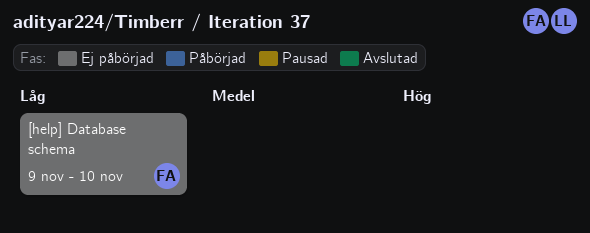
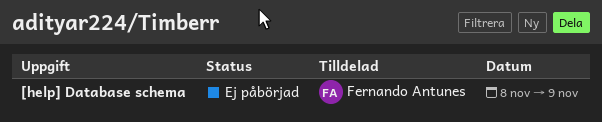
[help] Database schema, start: Nov 9 -> Nov 8
[help] Database schema, due: Nov 10 -> Nov 9

